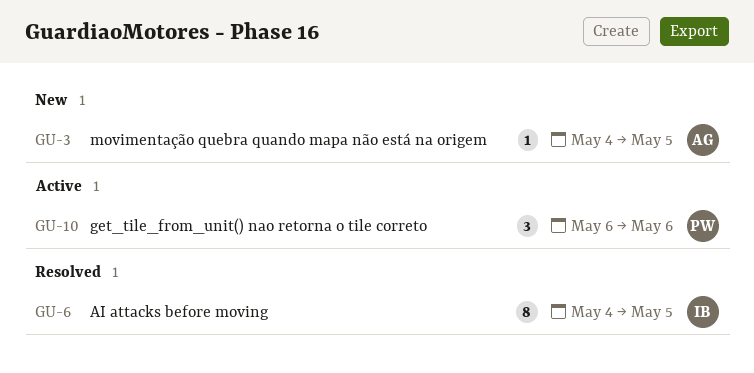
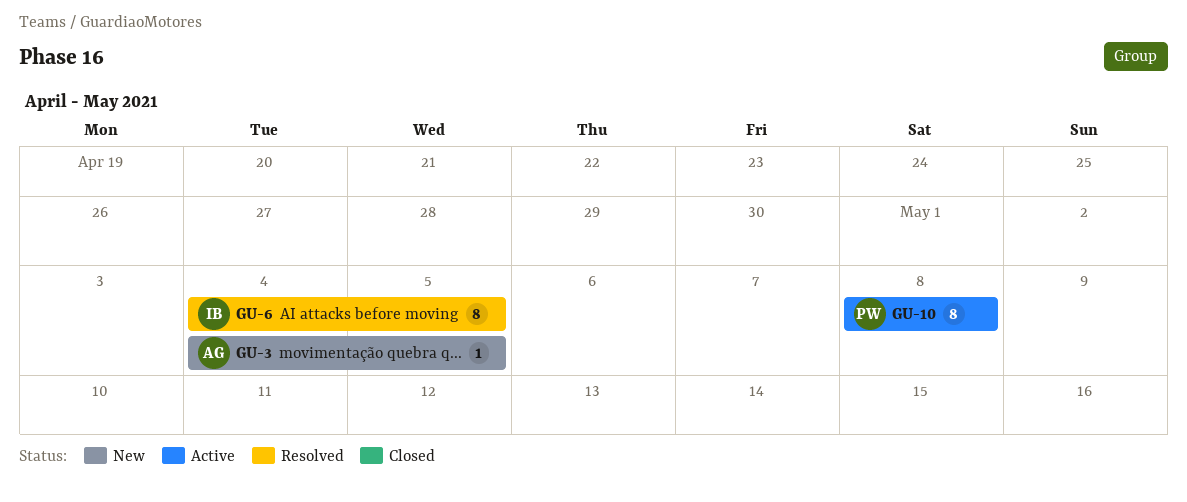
GU-10, estimate: 3 -> 8
GU-10, start: May 6 -> May 8
GU-10, due: May 6 -> May 8

